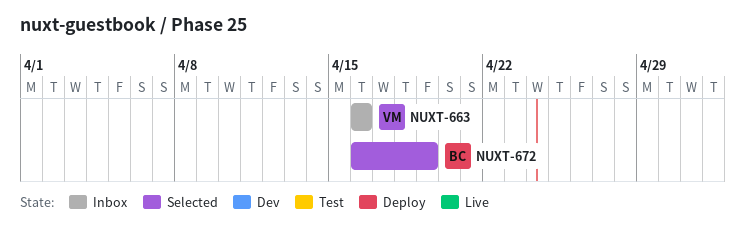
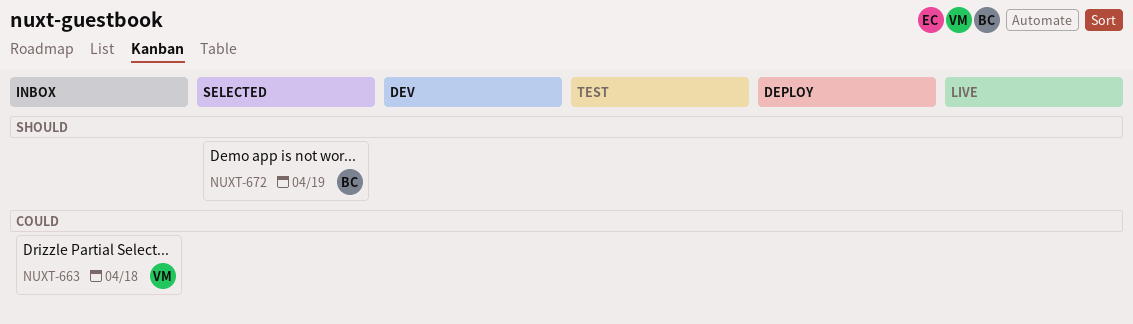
NUXT-663, due: Apr 16 -> Apr 18

